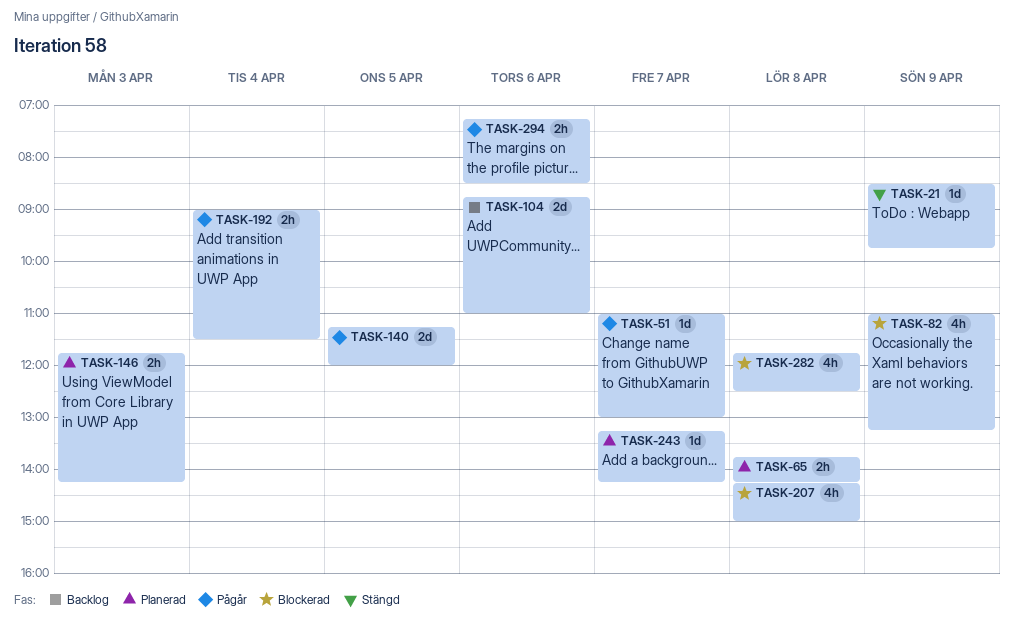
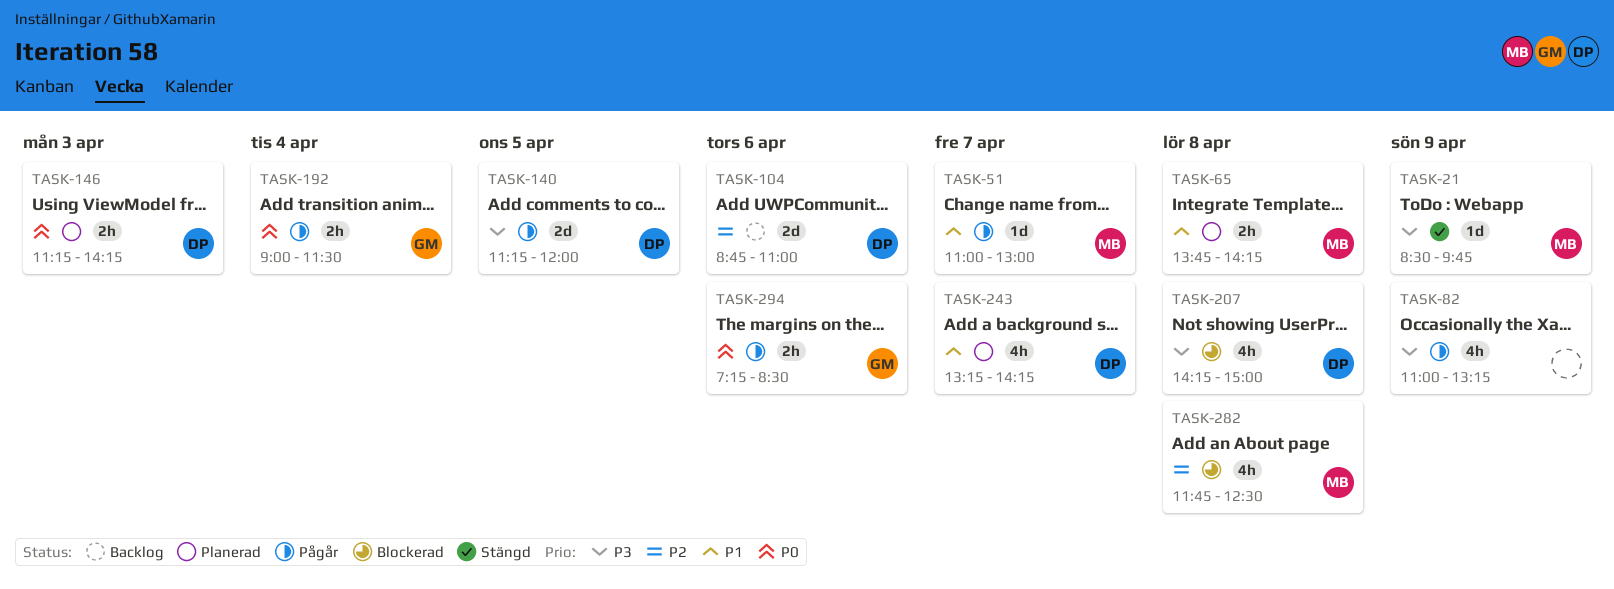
TASK-82, status: Blockerad -> Pågår
TASK-146, begins: 11:45 -> 11:15
TASK-243, estimate: 1d -> 4h

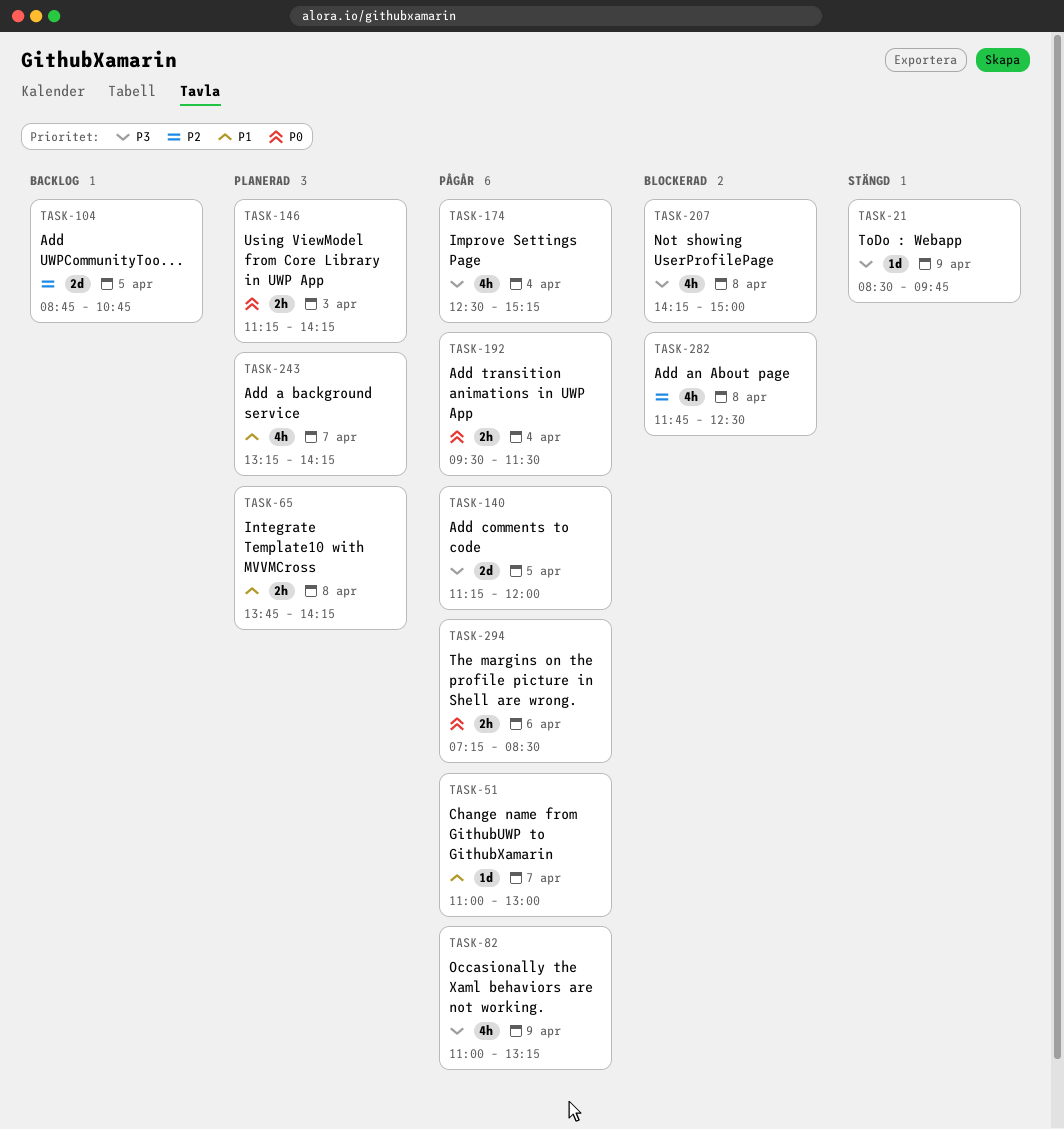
TASK-104, day: Apr 6 -> Apr 5
TASK-104, ends: 11:00 -> 10:45
TASK-174: none -> present
TASK-192, begins: 09:00 -> 09:30

